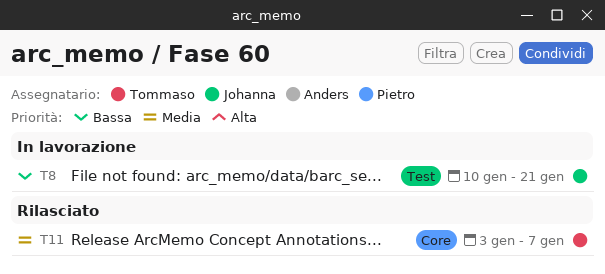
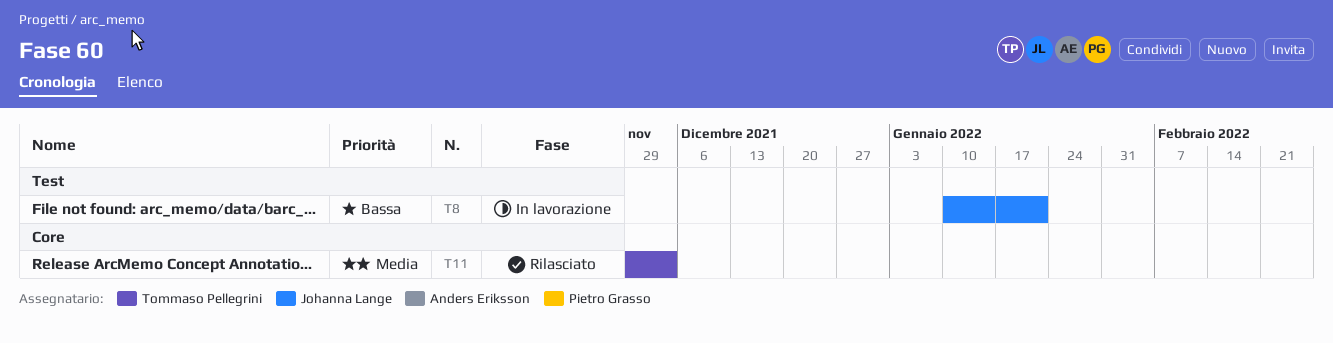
T11, start: Jan 3 -> Nov 29
T11, due: Jan 7 -> Dec 3

